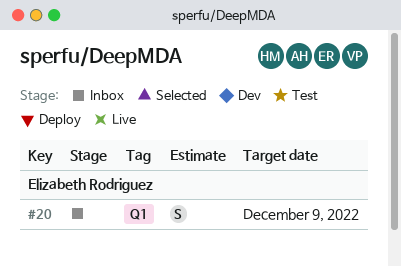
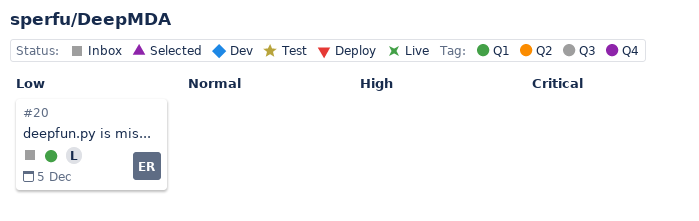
#20, estimate: S -> L
#20, due: Dec 9 -> Dec 5

